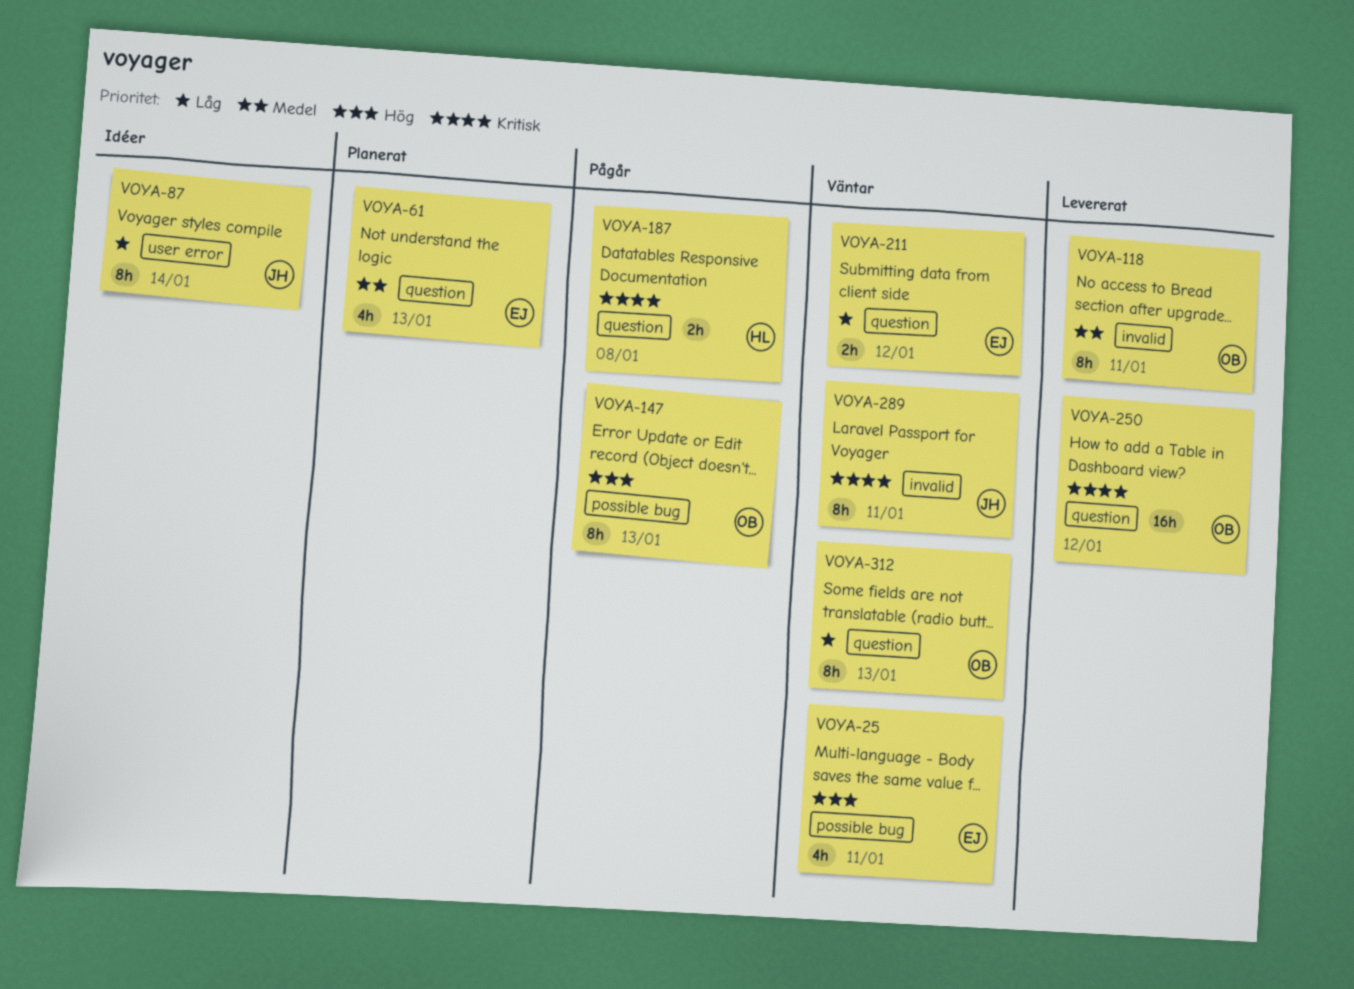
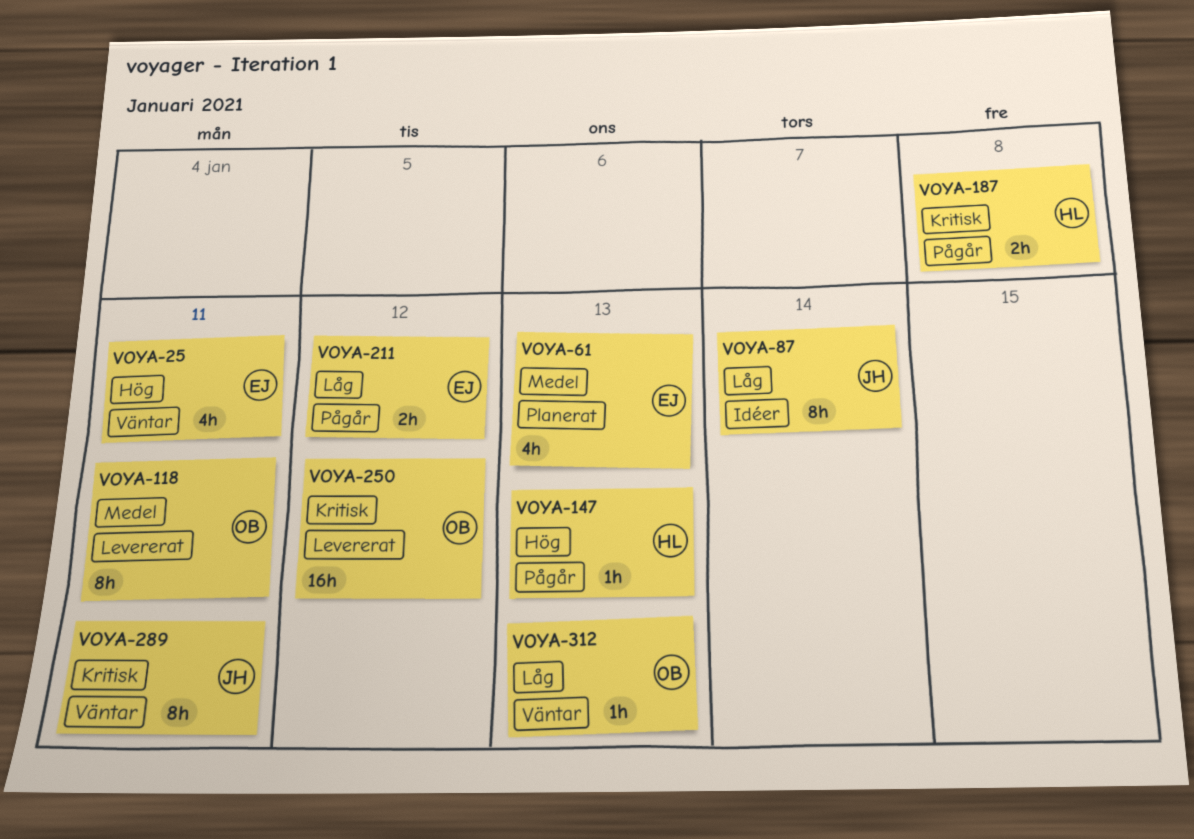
VOYA-147, owner: OB -> HL
VOYA-147, estimate: 8h -> 1h
VOYA-211, status: Väntar -> Pågår
VOYA-312, estimate: 8h -> 1h

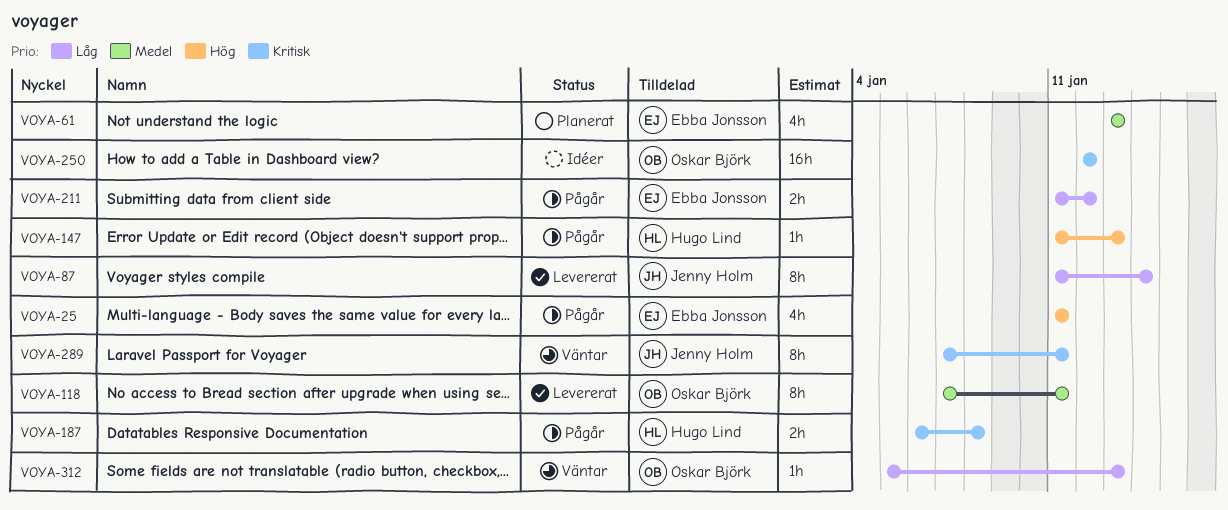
VOYA-25, status: Väntar -> Pågår
VOYA-87, status: Idéer -> Levererat
VOYA-250, status: Levererat -> Idéer

